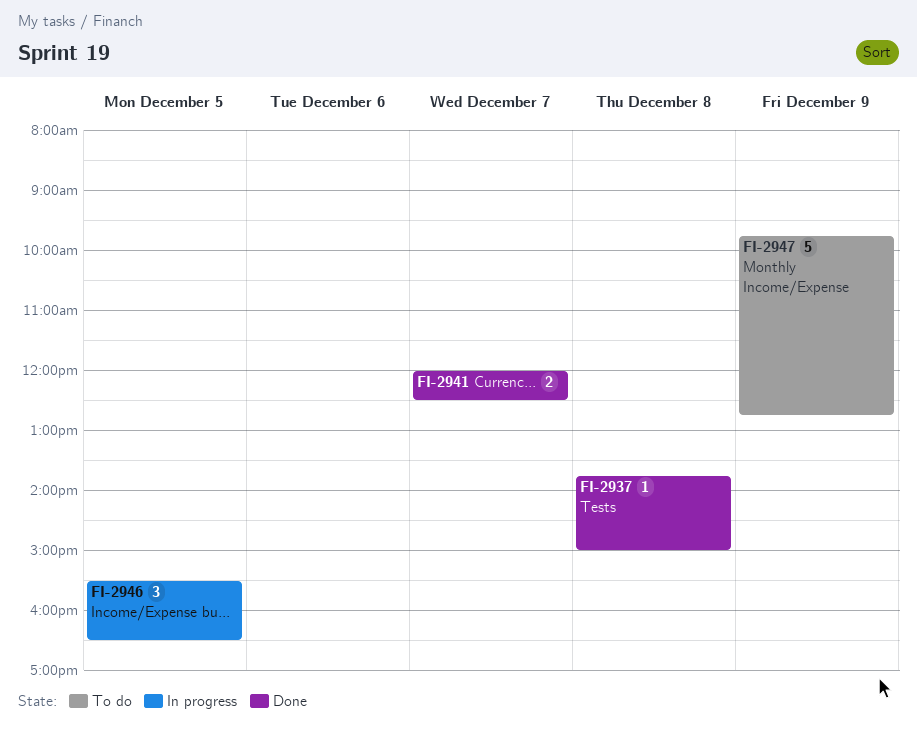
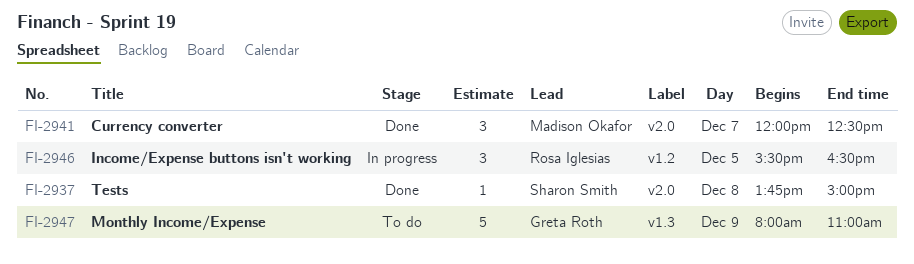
FI-2941, estimate: 2 -> 3
FI-2947, begins: 09:45 -> 08:00
FI-2947, ends: 12:45 -> 11:00

